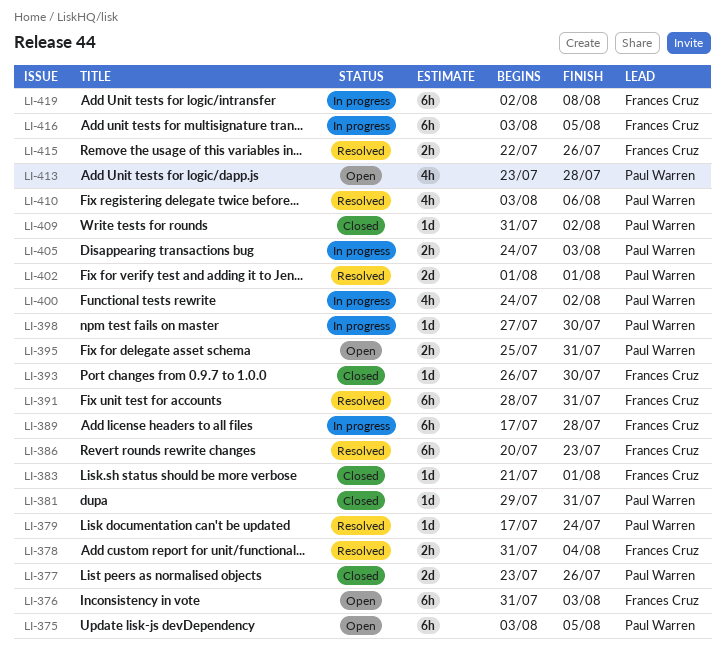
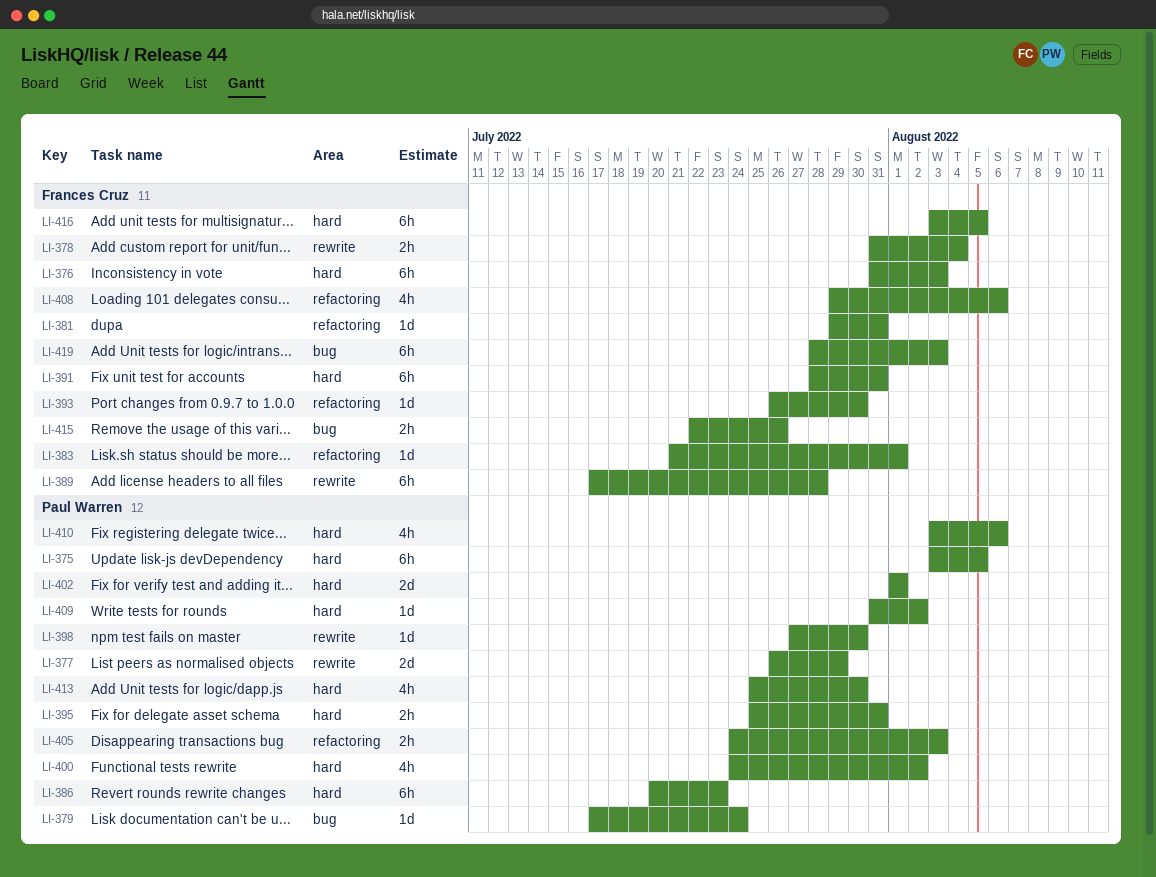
LI-377, start: Jul 23 -> Jul 26
LI-377, due: Jul 26 -> Jul 29
LI-381, owner: Paul Warren -> Frances Cruz
LI-386, owner: Frances Cruz -> Paul Warren
LI-408: none -> present
LI-413, start: Jul 23 -> Jul 25
LI-413, due: Jul 28 -> Jul 30
LI-419, start: Aug 2 -> Jul 28
LI-419, due: Aug 8 -> Aug 3

